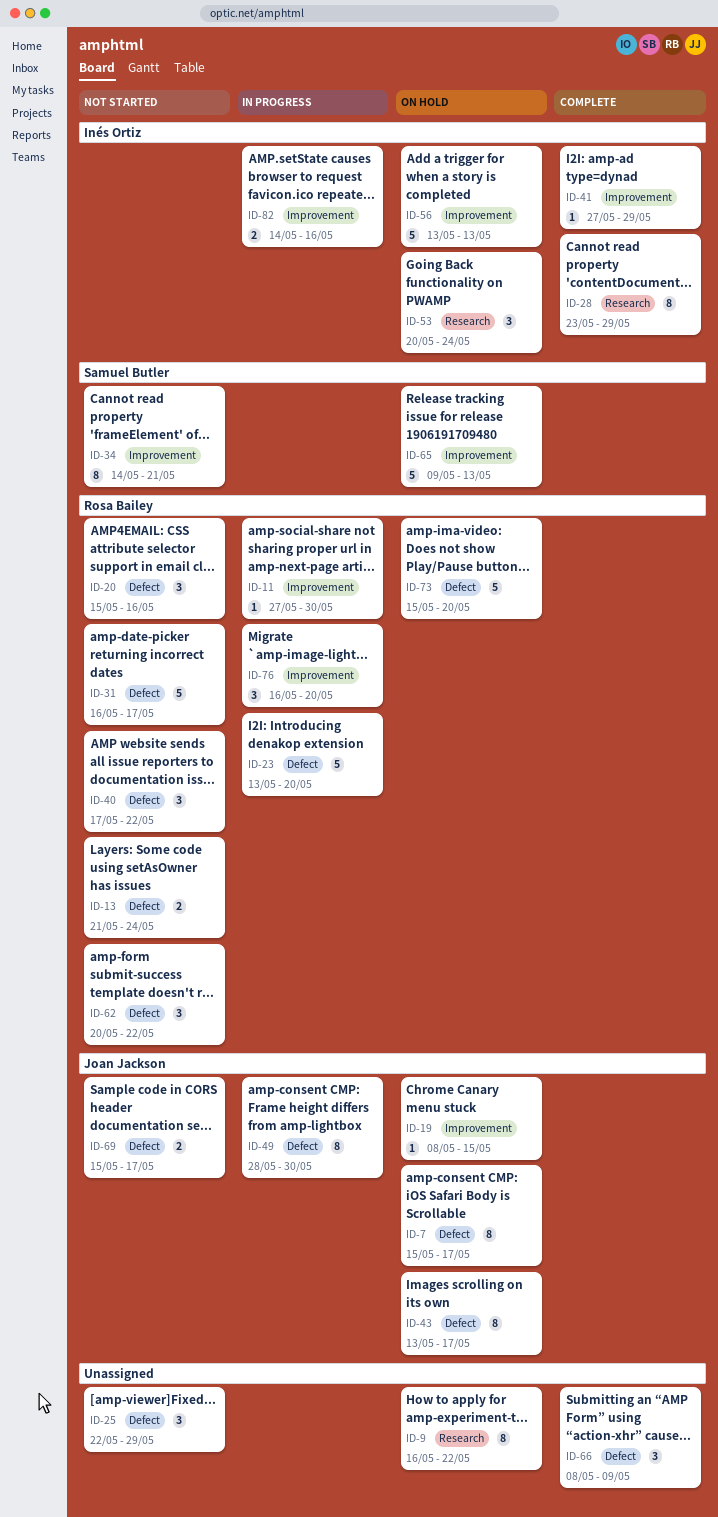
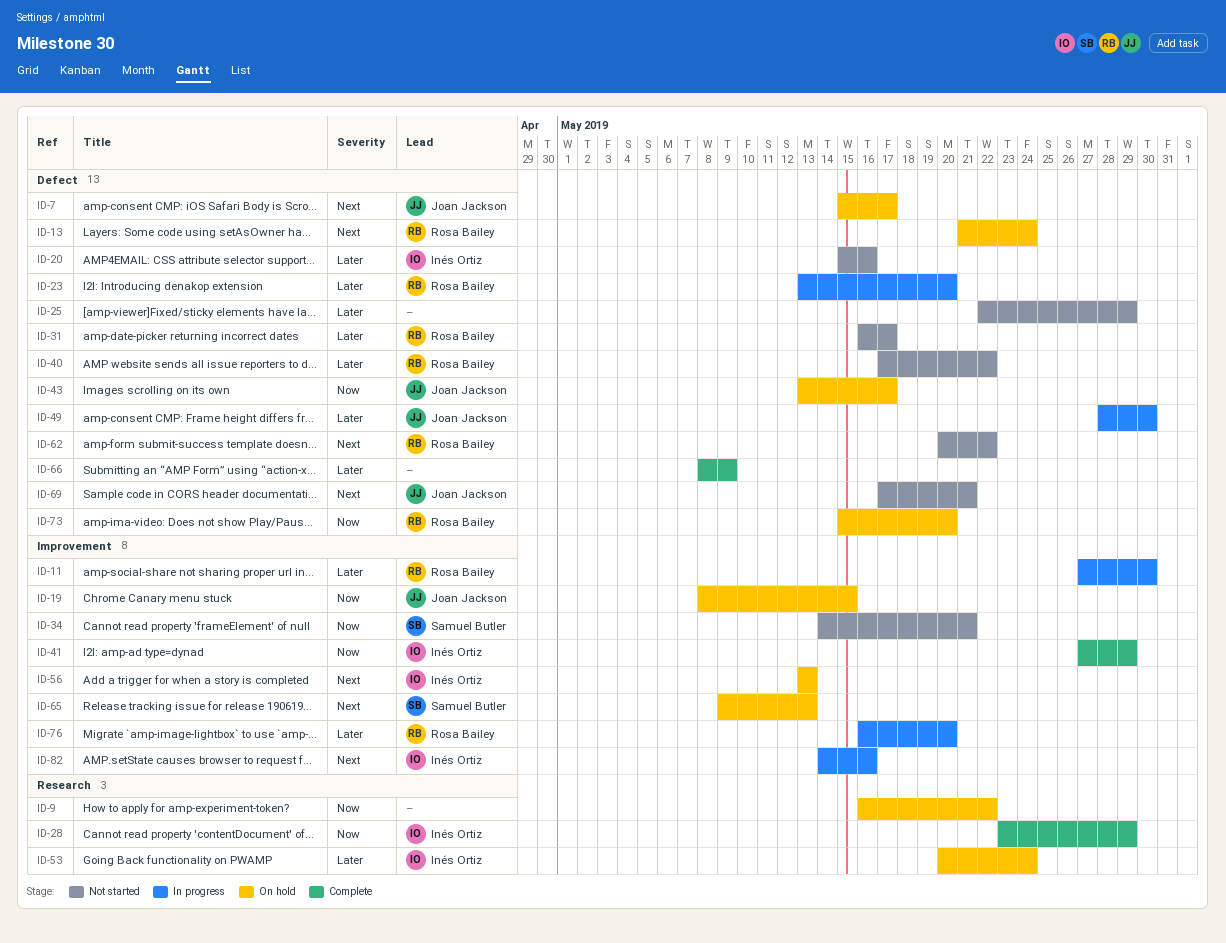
ID-13, status: Not started -> On hold
ID-20, owner: Rosa Bailey -> Inés Ortiz
ID-69, start: May 15 -> May 17
ID-69, due: May 17 -> May 21

